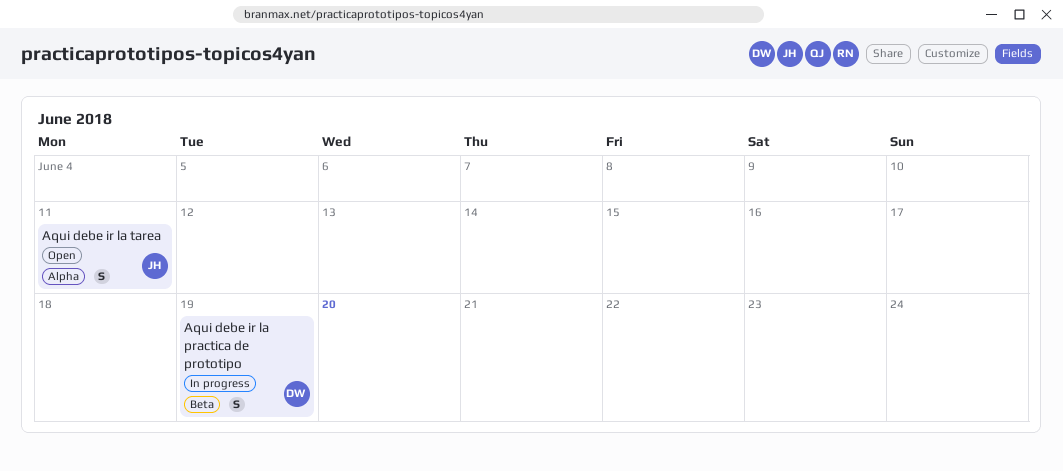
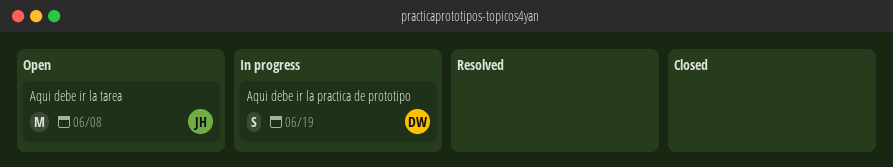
Aqui debe ir la tarea, estimate: S -> M
Aqui debe ir la tarea, due: Jun 11 -> Jun 8

